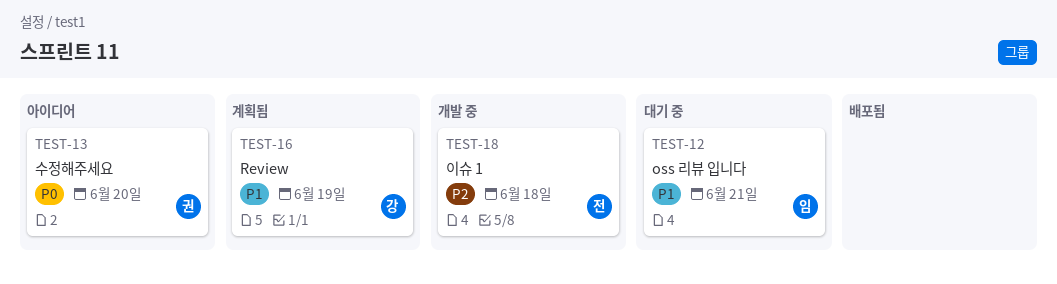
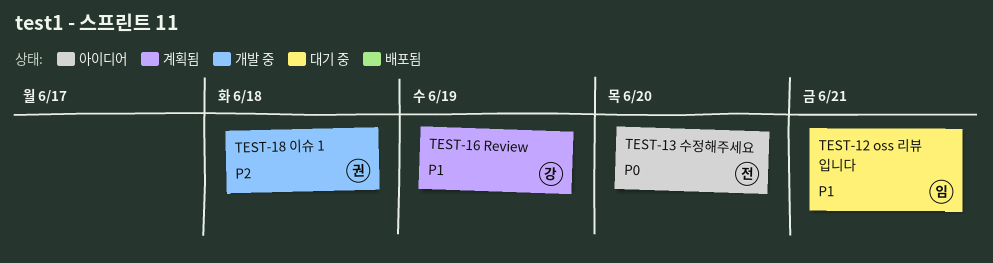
TEST-13, owner: 권 -> 전
TEST-18, owner: 전 -> 권

